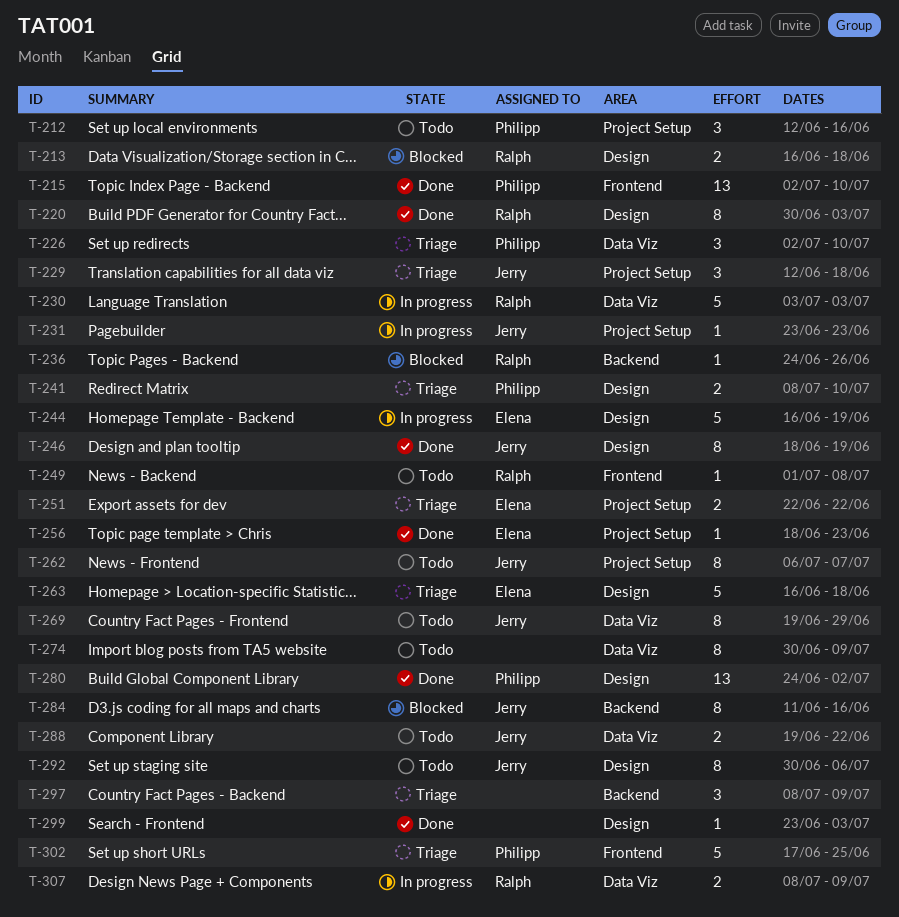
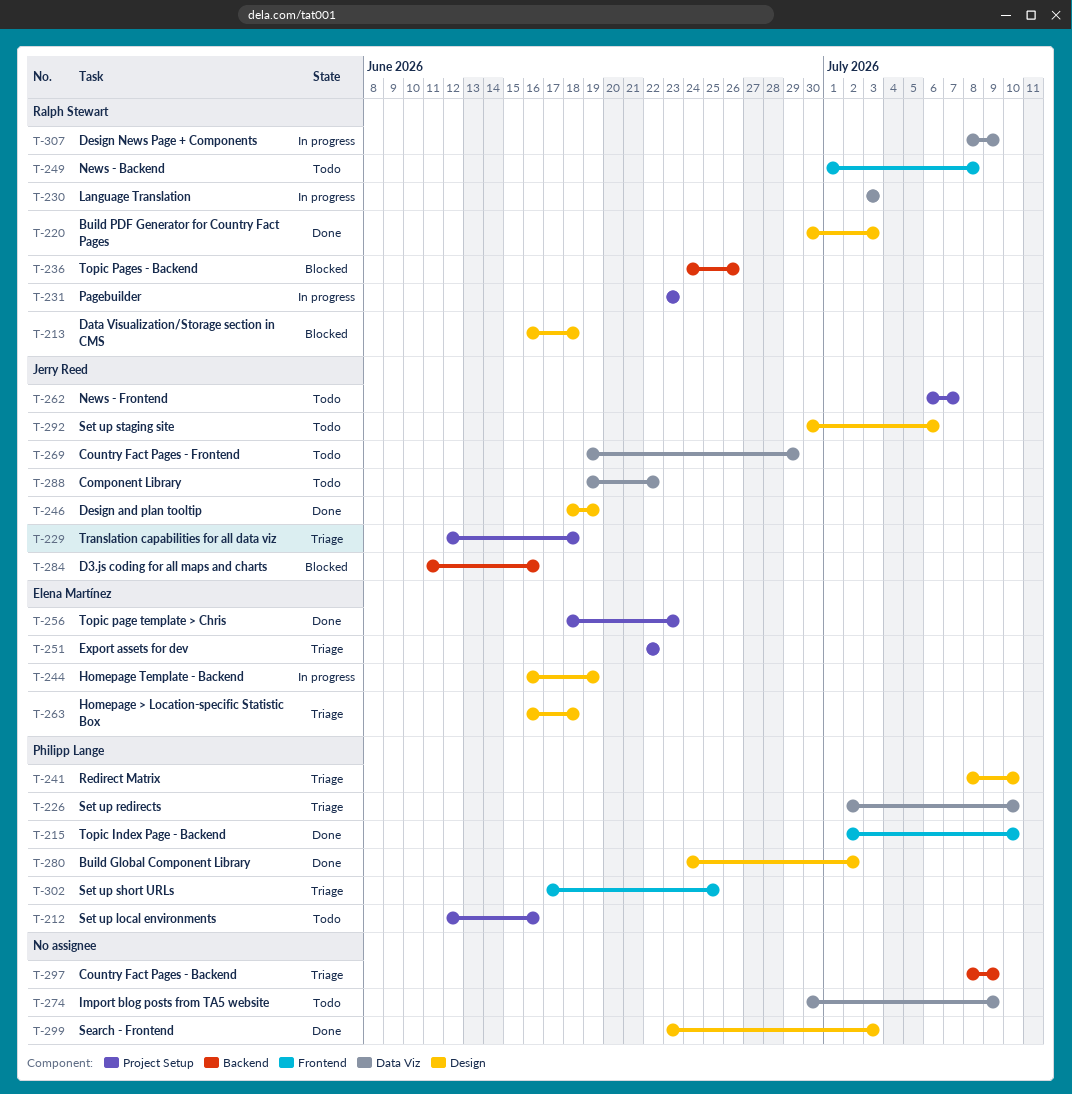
T-231, owner: Jerry Reed -> Ralph Stewart

